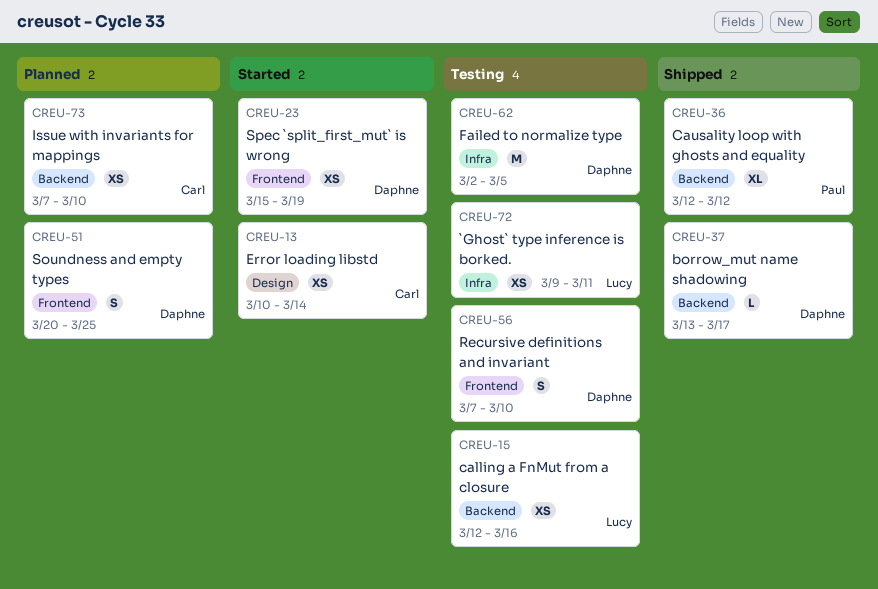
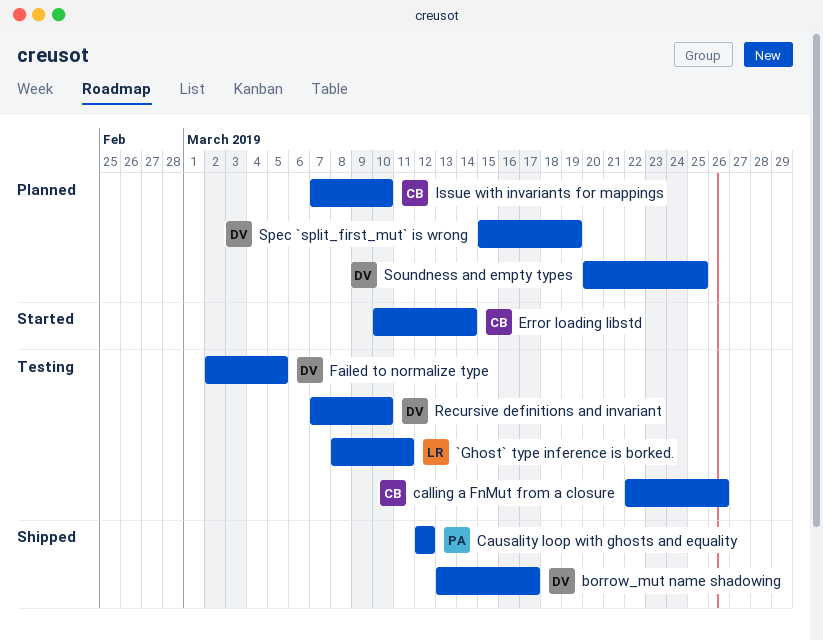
`Ghost` type inference is borked., start: Mar 9 -> Mar 8
calling a FnMut from a closure, owner: Lucy -> Carl
calling a FnMut from a closure, start: Mar 12 -> Mar 22
calling a FnMut from a closure, due: Mar 16 -> Mar 26
Spec `split_first_mut` is wrong, status: Started -> Planned

